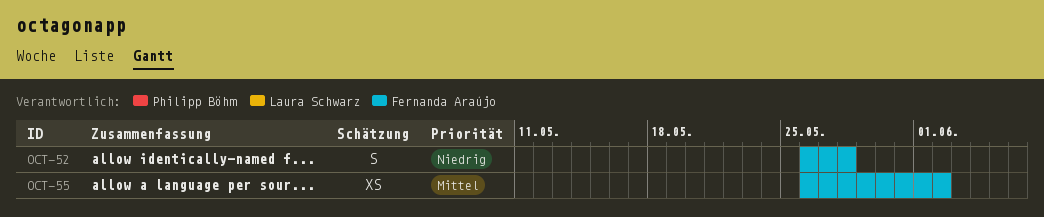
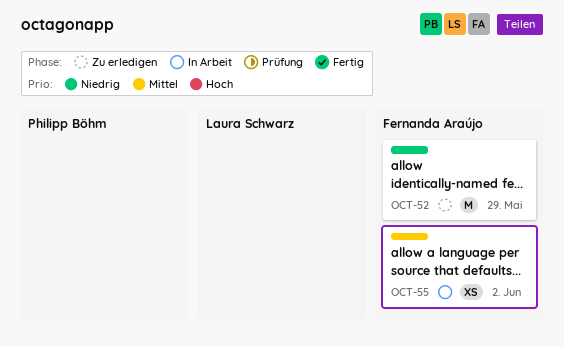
OCT-52, estimate: S -> M
OCT-52, due: May 28 -> May 29

